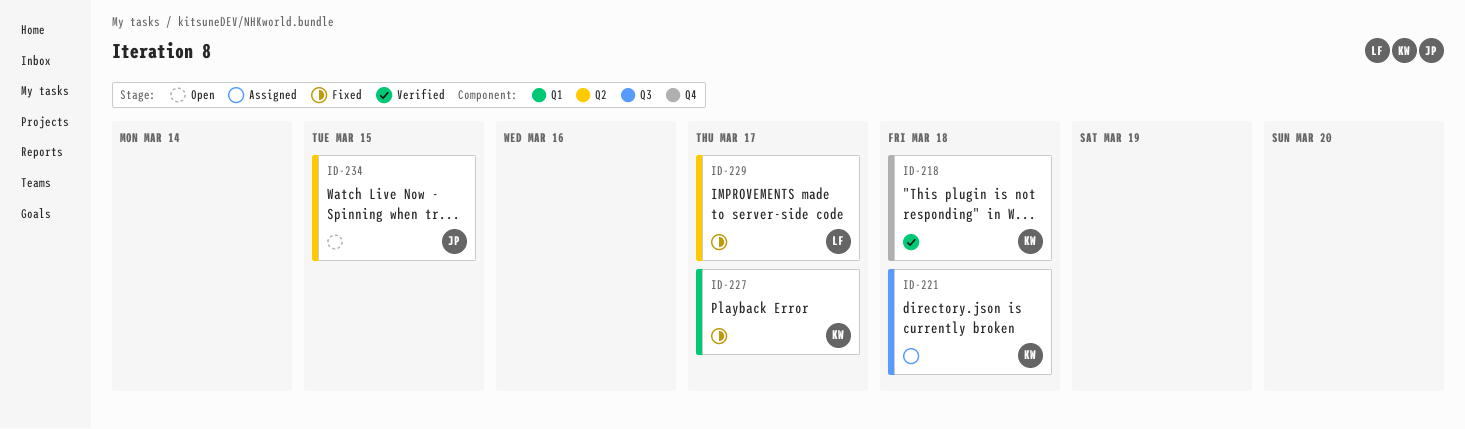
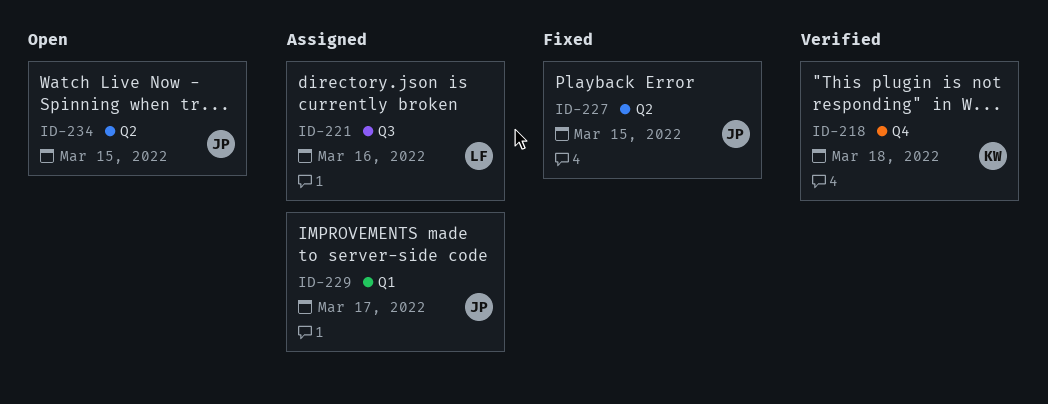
ID-221, owner: KW -> LF
ID-221, due: Mar 18 -> Mar 16
ID-227, owner: KW -> JP
ID-227, label: Q1 -> Q2
ID-227, due: Mar 17 -> Mar 15
ID-229, status: Fixed -> Assigned
ID-229, owner: LF -> JP
ID-229, label: Q2 -> Q1

